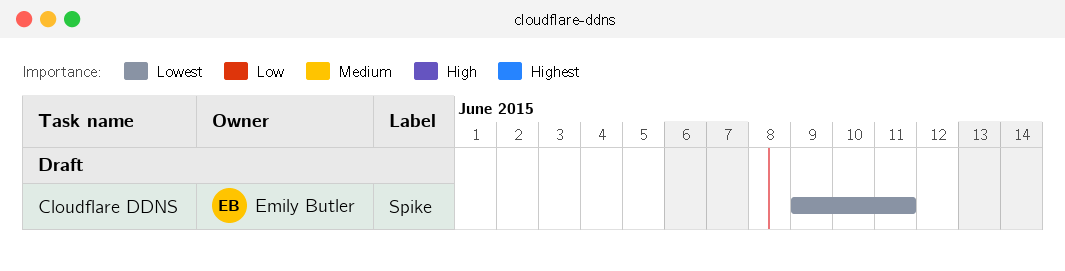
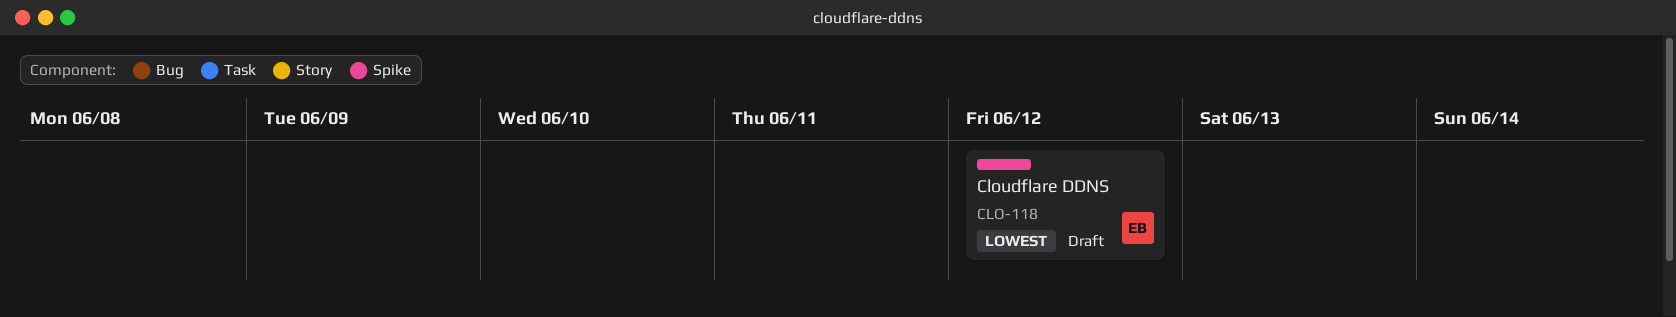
Cloudflare DDNS, due: Jun 11 -> Jun 12

